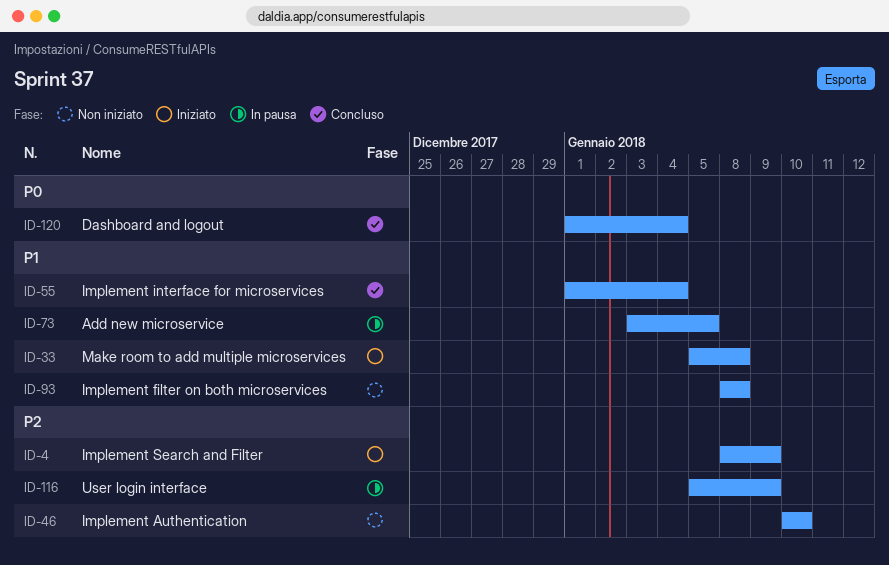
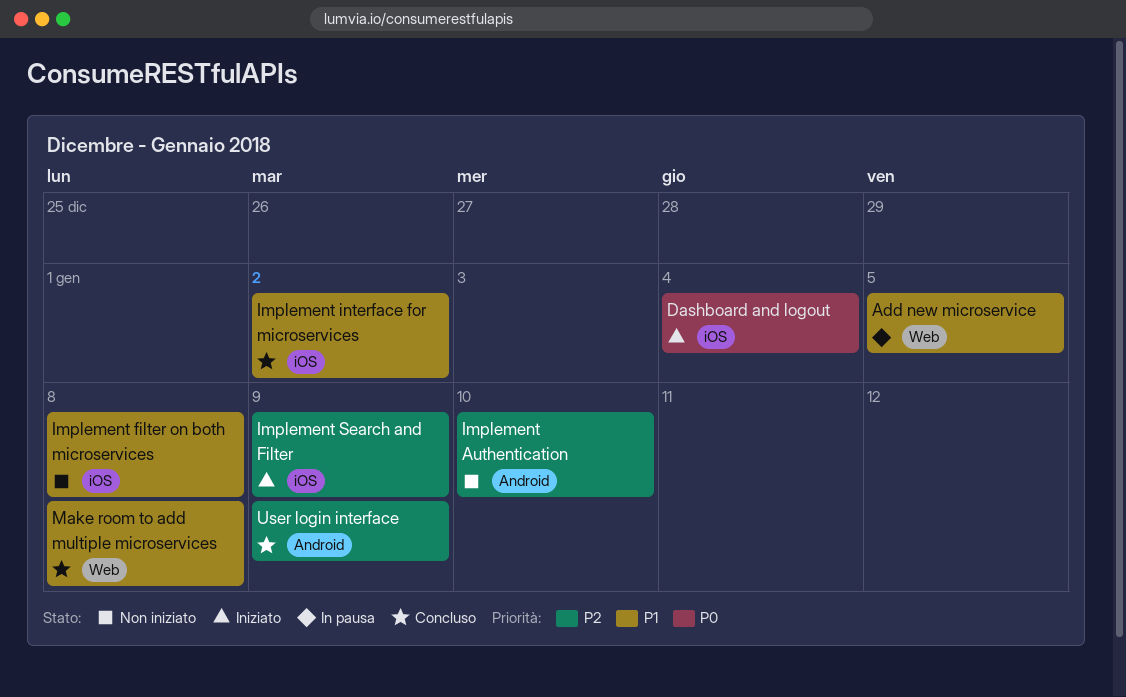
Dashboard and logout, status: Concluso -> Iniziato
Implement interface for microservices, due: Jan 4 -> Jan 2
Make room to add multiple microservices, status: Iniziato -> Concluso
User login interface, status: In pausa -> Concluso

